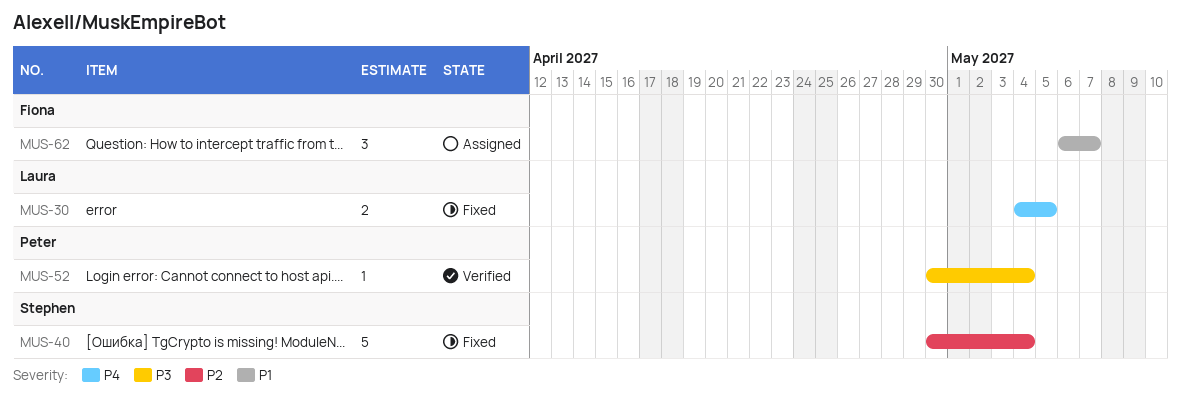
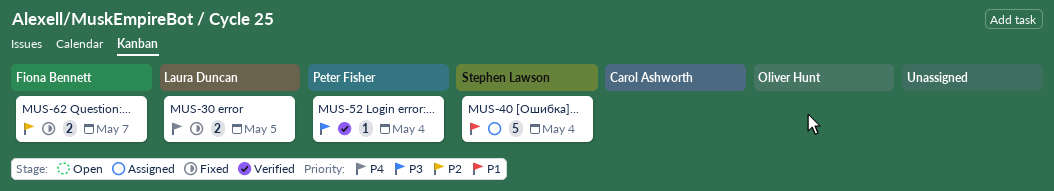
MUS-40, status: Fixed -> Assigned
MUS-40, priority: P2 -> P1
MUS-62, status: Assigned -> Fixed
MUS-62, priority: P1 -> P2
MUS-62, estimate: 3 -> 2

